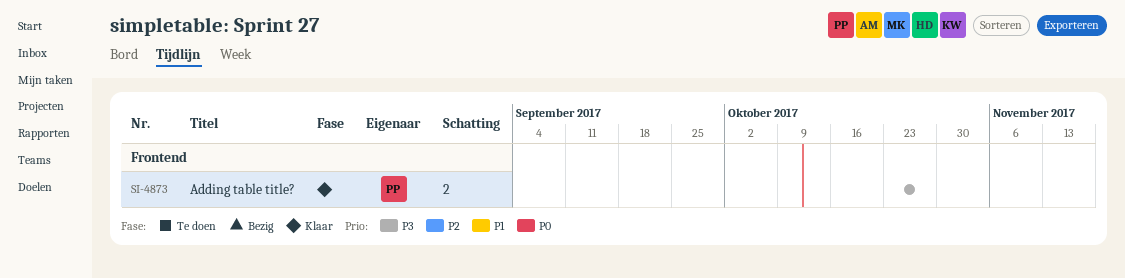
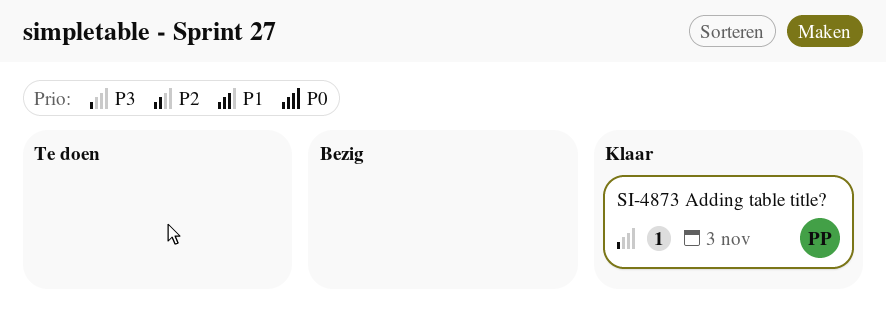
SI-4873, estimate: 2 -> 1
SI-4873, due: Oct 27 -> Nov 3

